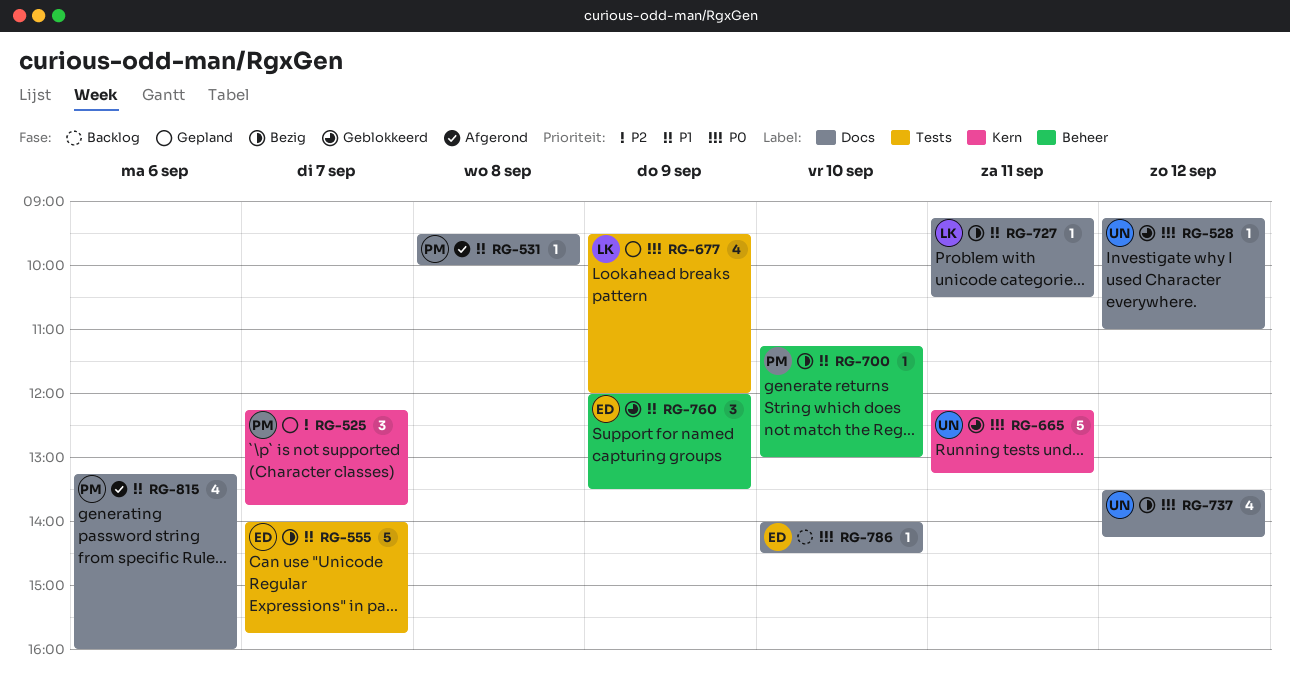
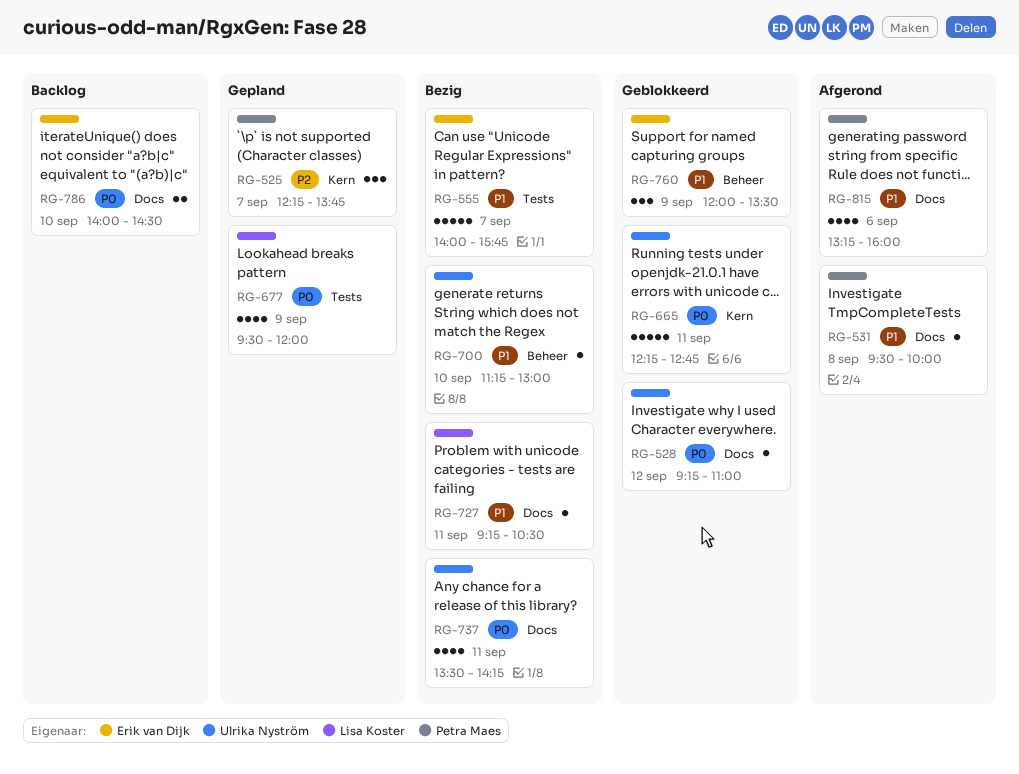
RG-665, ends: 13:15 -> 12:45
RG-700, owner: Petra Maes -> Ulrika Nyström
RG-737, day: Sep 12 -> Sep 11
RG-786, estimate: 1 -> 2

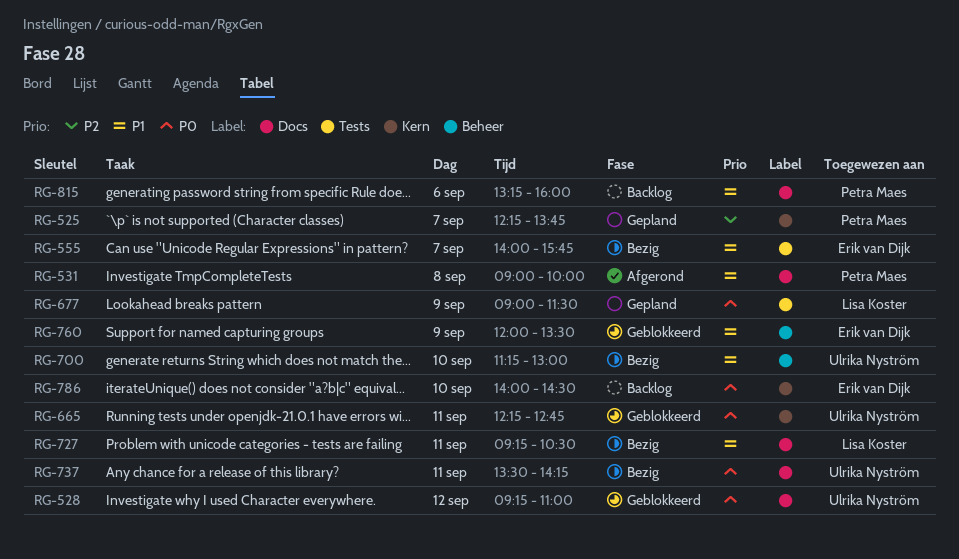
RG-531, begins: 09:30 -> 09:00
RG-677, begins: 09:30 -> 09:00
RG-677, ends: 12:00 -> 11:30
RG-786, label: Docs -> Kern
RG-815, status: Afgerond -> Backlog

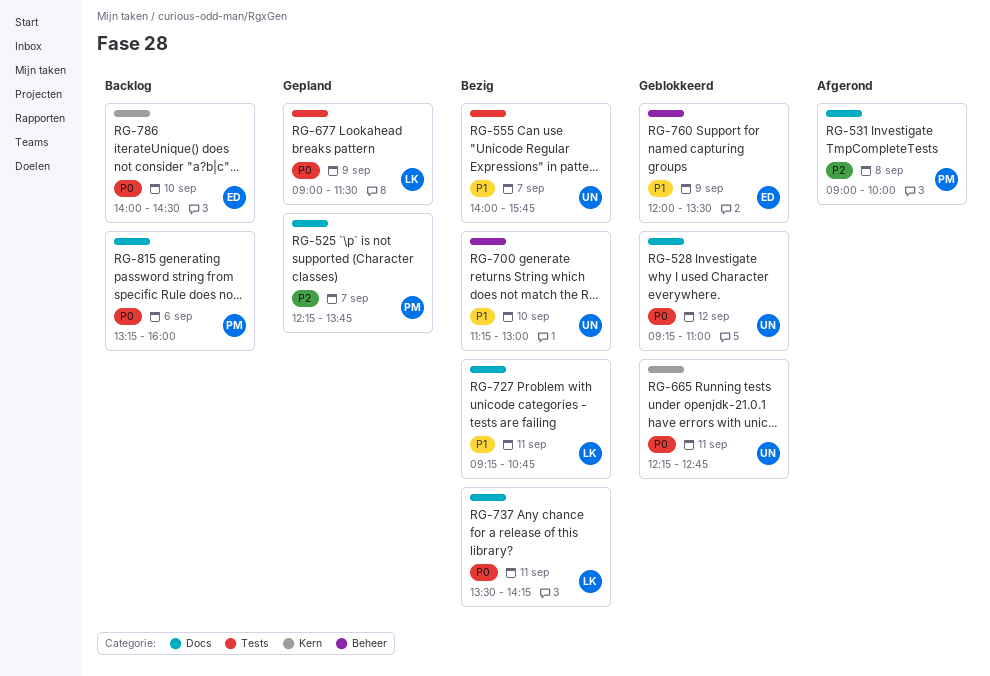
RG-525, label: Kern -> Docs
RG-531, priority: P1 -> P2
RG-555, owner: Erik van Dijk -> Ulrika Nyström
RG-727, ends: 10:30 -> 10:45
RG-737, owner: Ulrika Nyström -> Lisa Koster
RG-815, priority: P1 -> P0

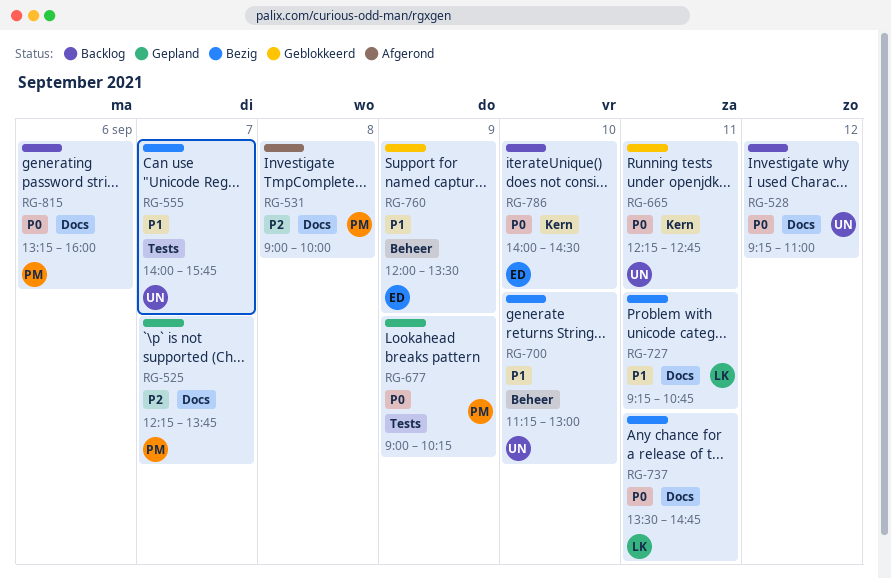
RG-528, status: Geblokkeerd -> Backlog
RG-677, owner: LK -> PM
RG-677, ends: 11:30 -> 10:15
RG-737, ends: 14:15 -> 14:45

